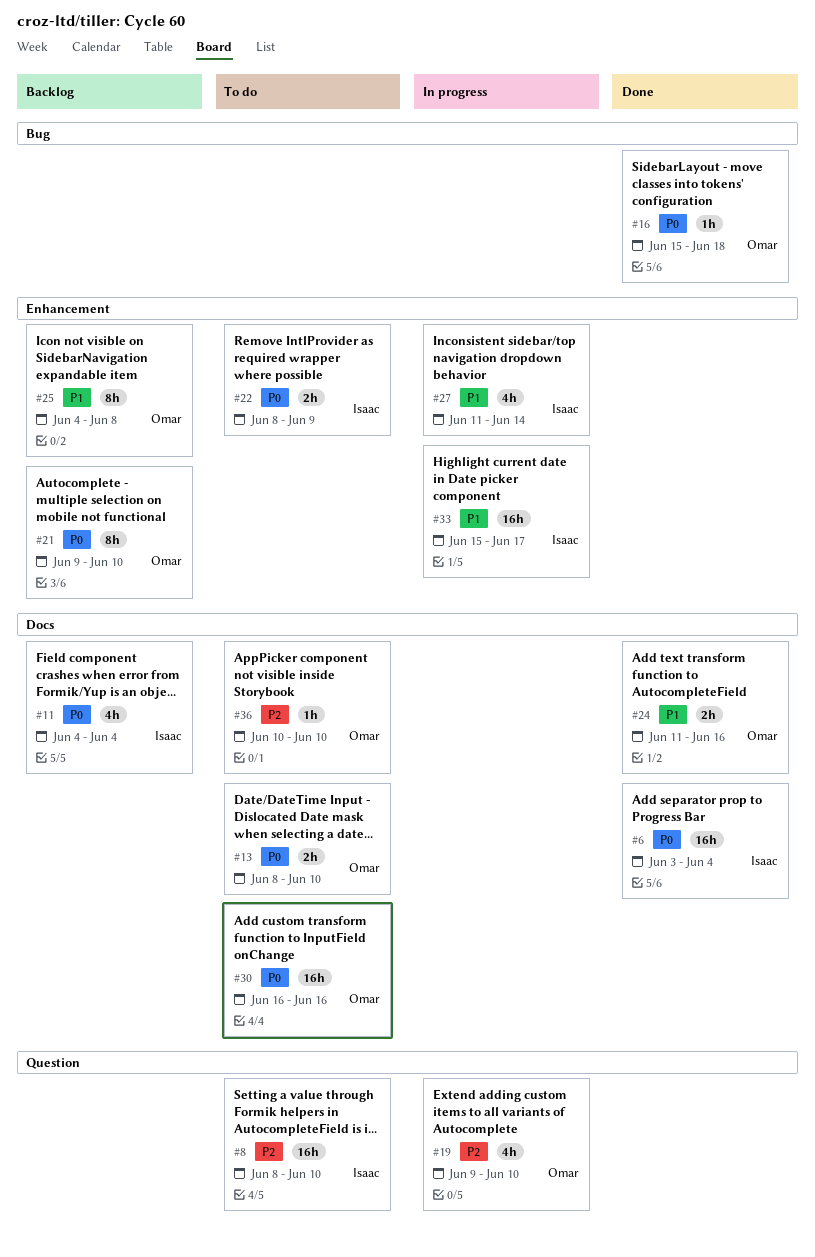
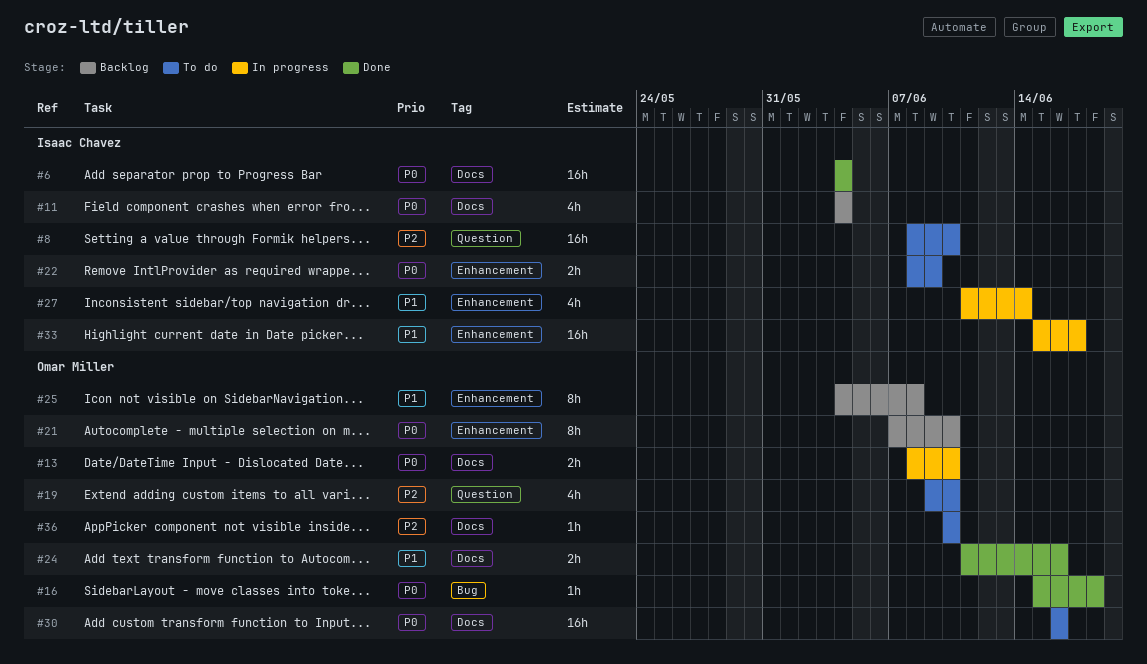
#6, start: Jun 3 -> Jun 4
#13, status: To do -> In progress
#19, status: In progress -> To do
#21, start: Jun 9 -> Jun 7

